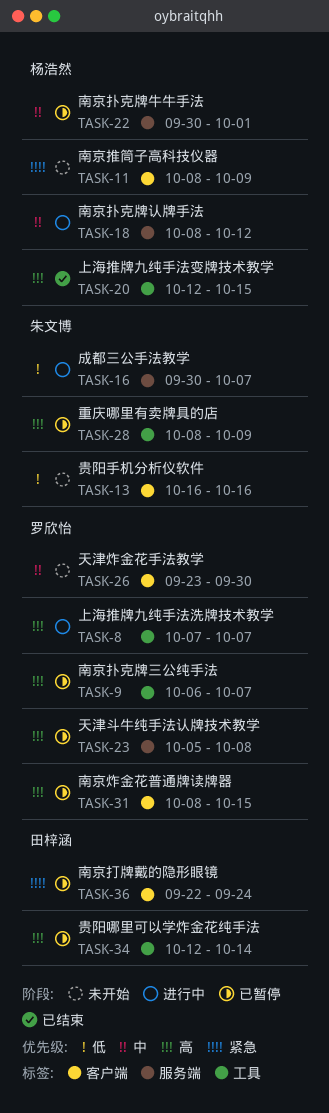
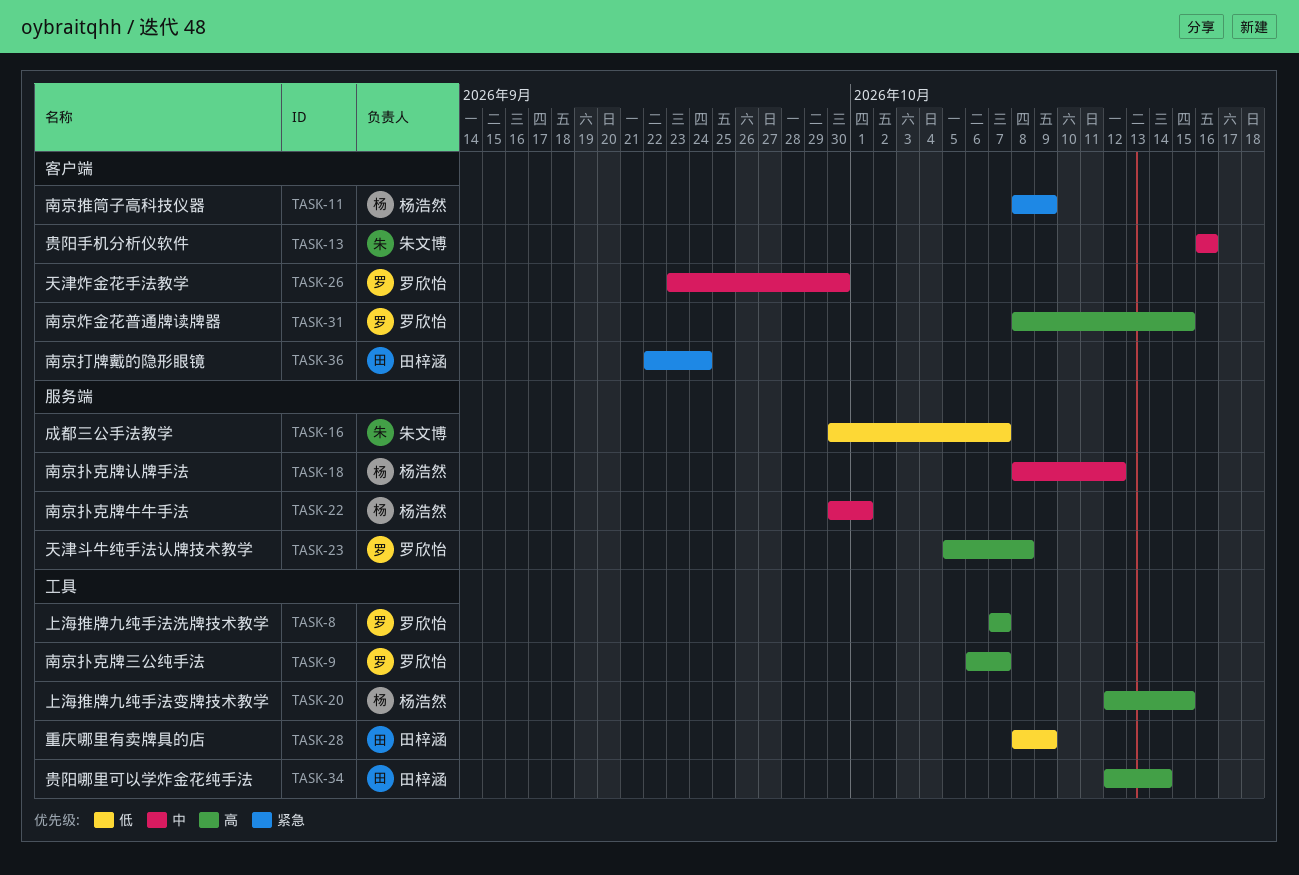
TASK-13, priority: 低 -> 中
TASK-28, owner: 朱文博 -> 田梓涵
TASK-28, priority: 高 -> 低

